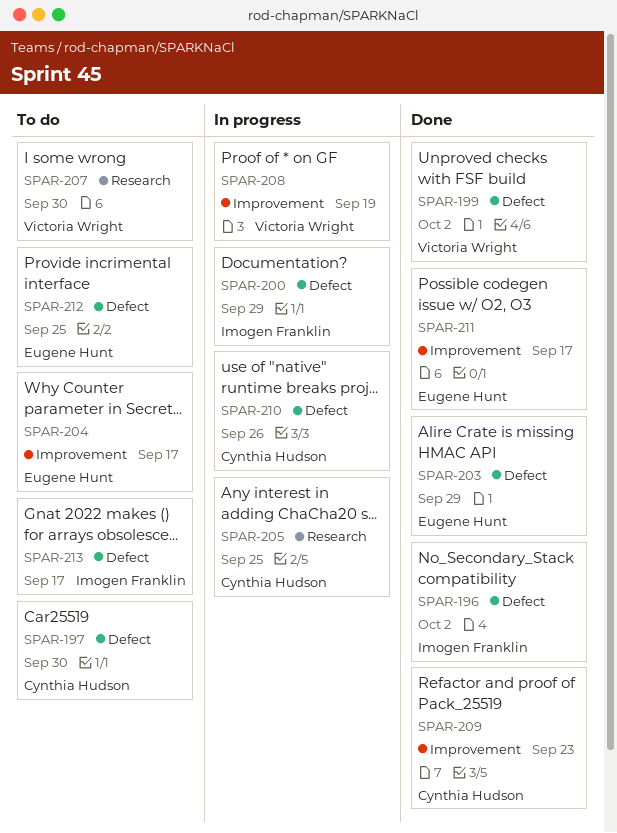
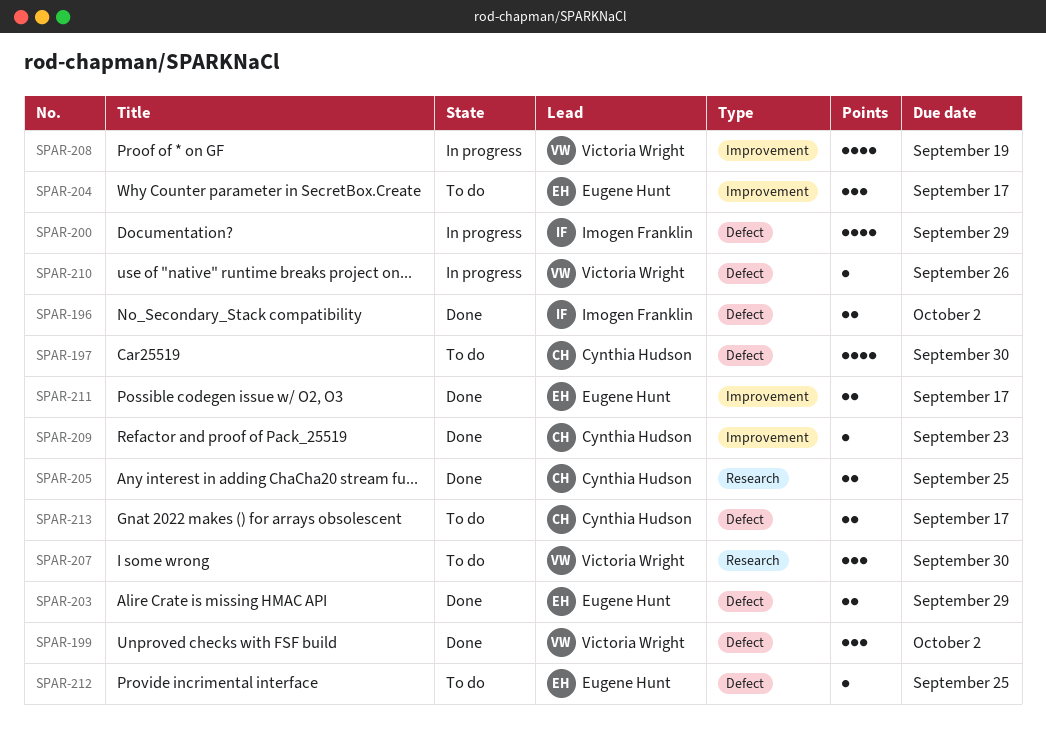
SPAR-205, status: In progress -> Done
SPAR-210, owner: Cynthia Hudson -> Victoria Wright
SPAR-213, owner: Imogen Franklin -> Cynthia Hudson

